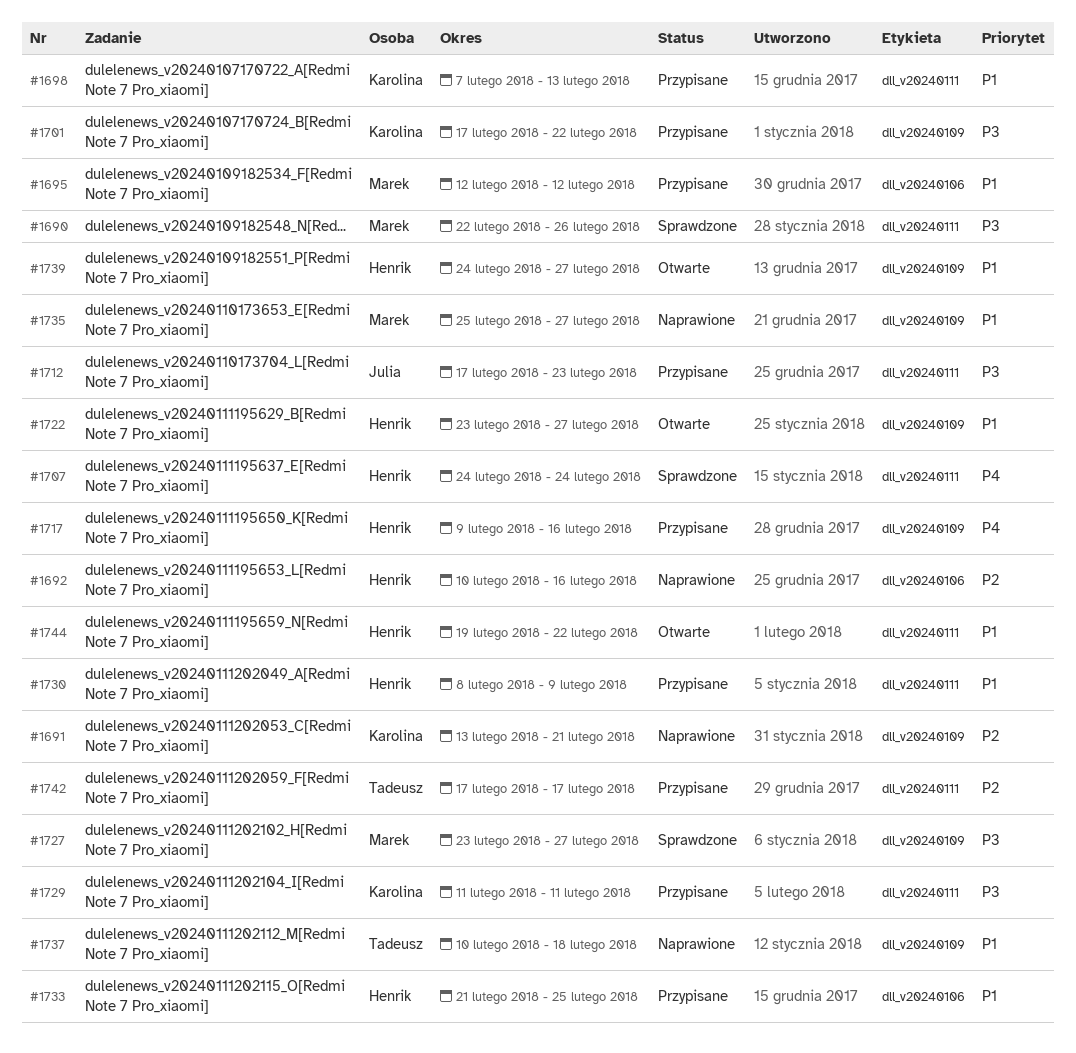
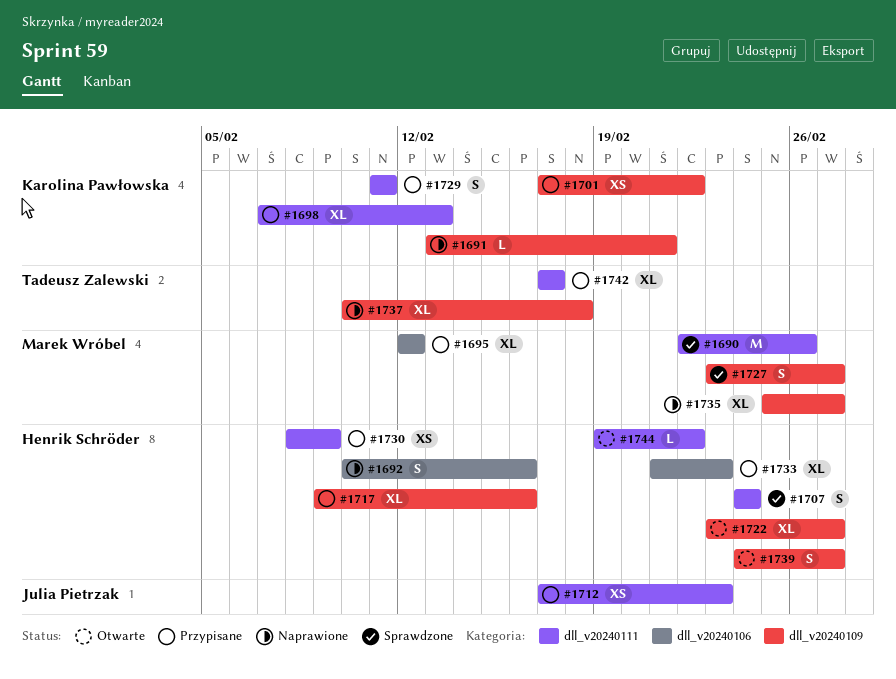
#1733, due: Feb 25 -> Feb 23

